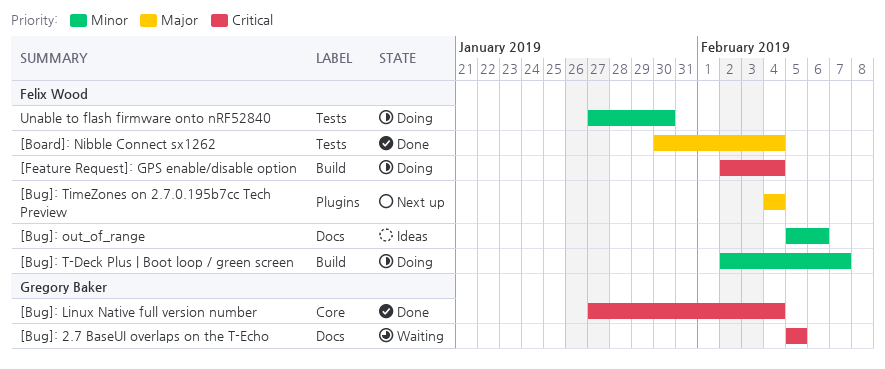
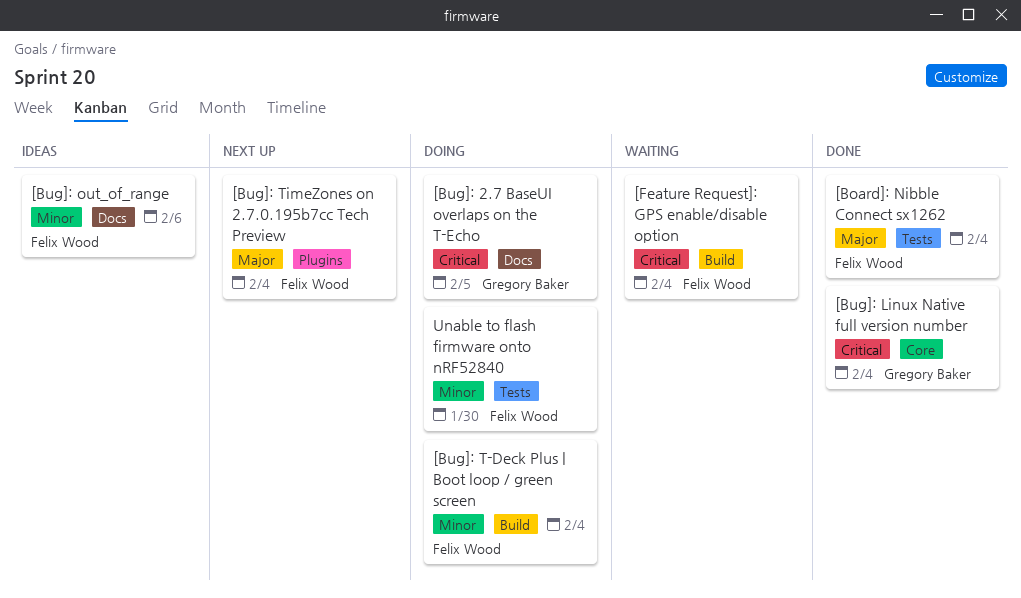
[Bug]: 2.7 BaseUI overlaps on the T-Echo, status: Waiting -> Doing
[Bug]: T-Deck Plus | Boot loop / green screen, due: Feb 7 -> Feb 4
[Feature Request]: GPS enable/disable option, status: Doing -> Waiting

